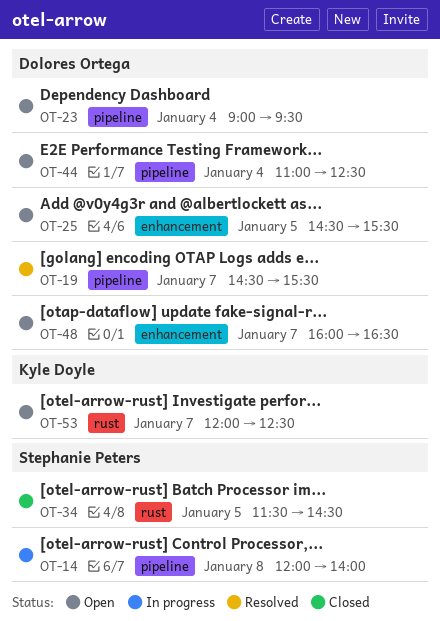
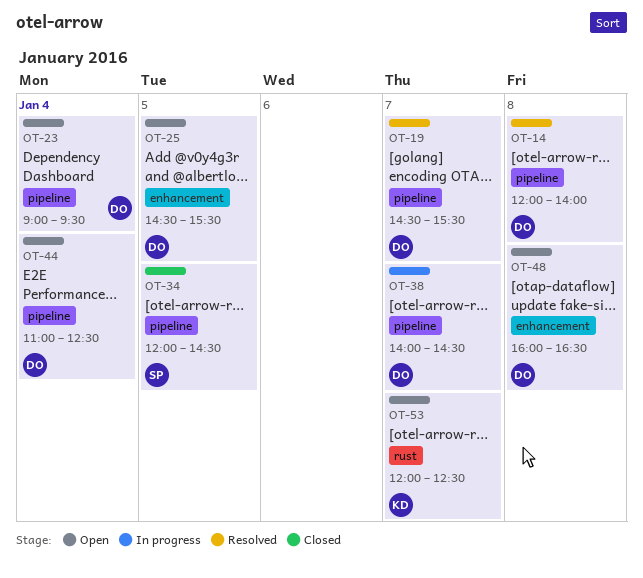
OT-14, status: In progress -> Resolved
OT-14, owner: Stephanie Peters -> Dolores Ortega
OT-34, label: rust -> pipeline
OT-34, begins: 11:30 -> 12:00
OT-38: none -> present
OT-48, day: Jan 7 -> Jan 8

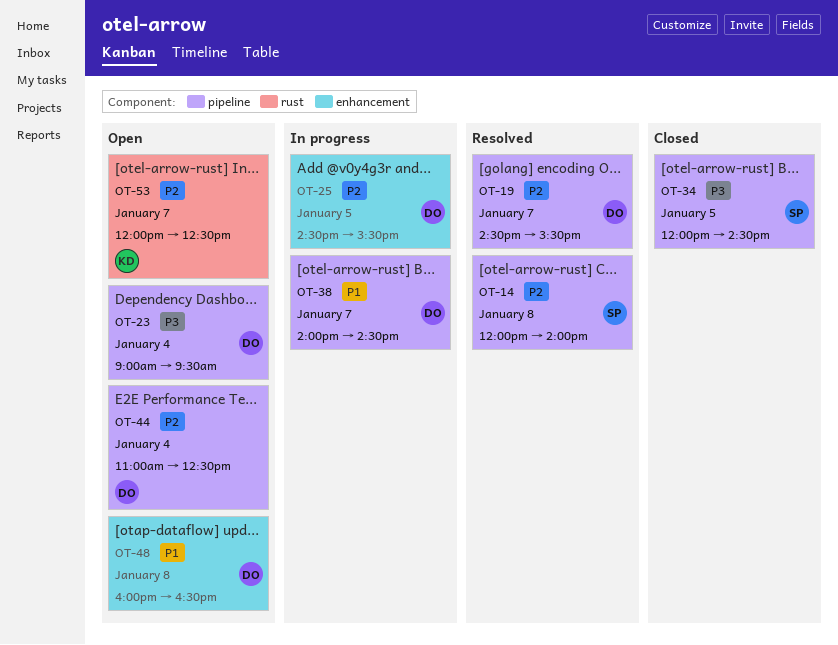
OT-14, owner: DO -> SP
OT-25, status: Open -> In progress

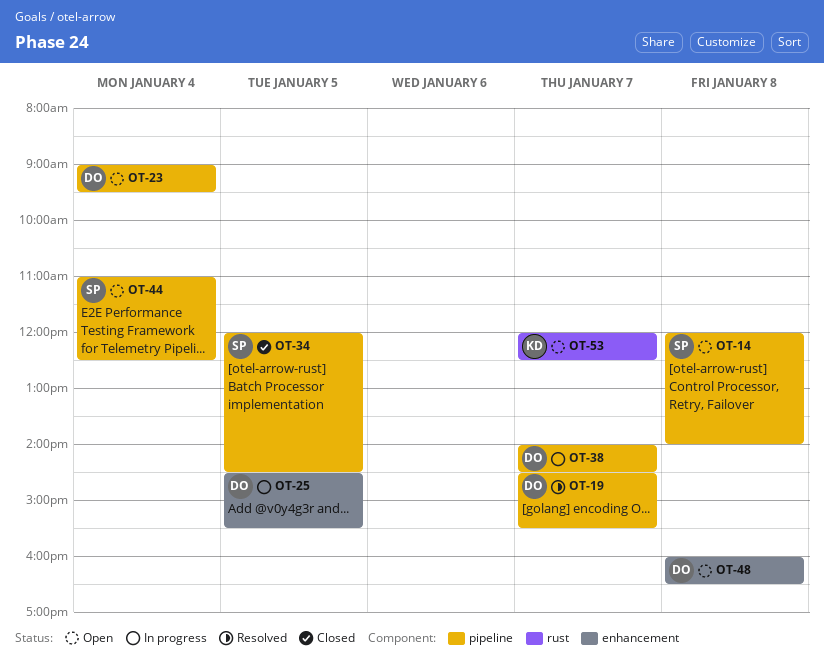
OT-14, status: Resolved -> Open
OT-44, owner: DO -> SP

